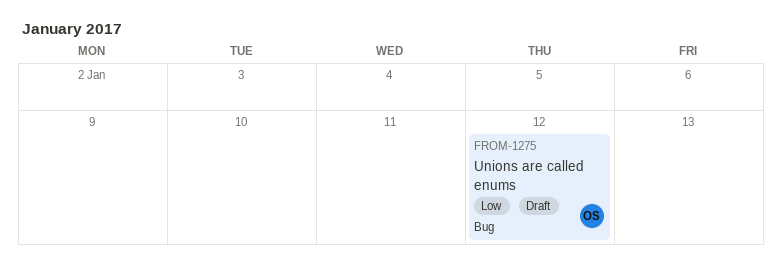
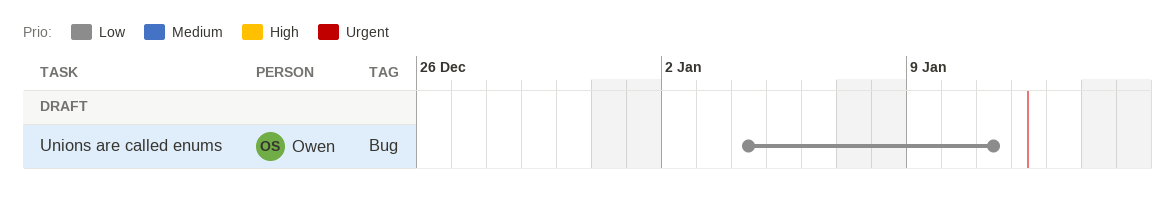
Unions are called enums, due: Jan 12 -> Jan 11

